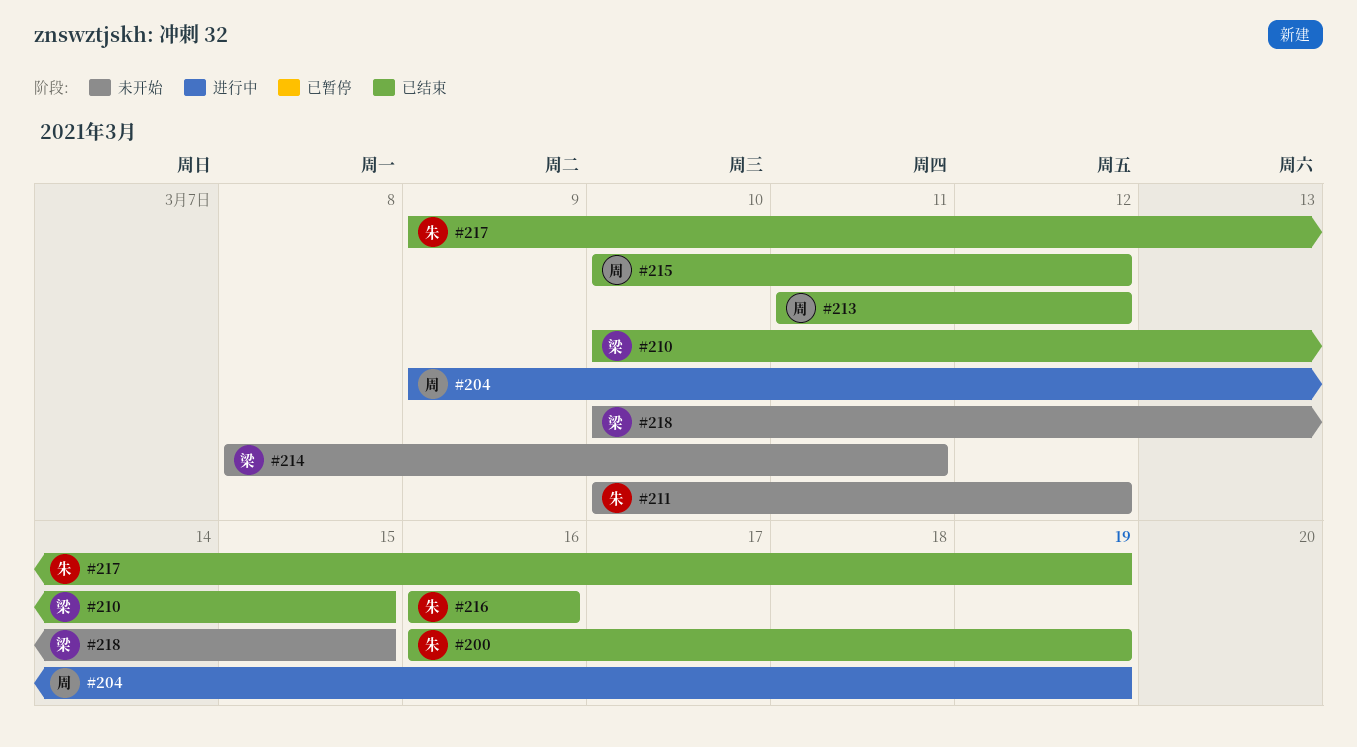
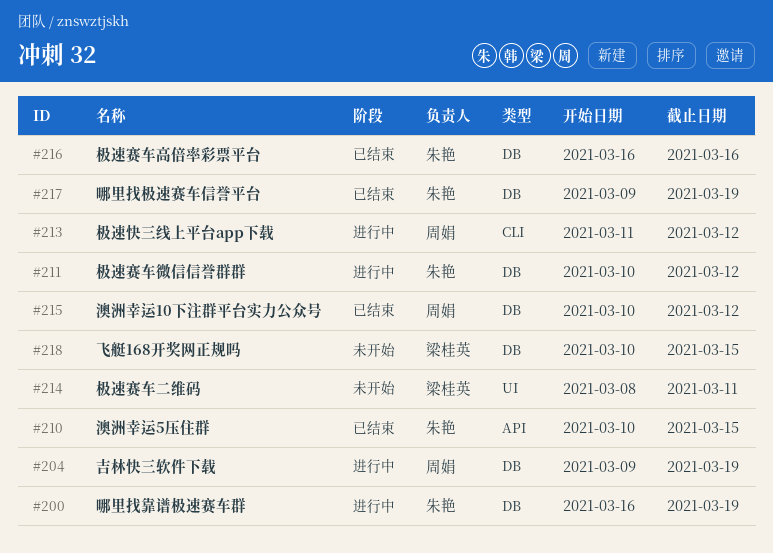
#200, status: 已结束 -> 进行中
#210, owner: 梁桂英 -> 朱艳
#211, status: 未开始 -> 进行中
#213, status: 已结束 -> 进行中

